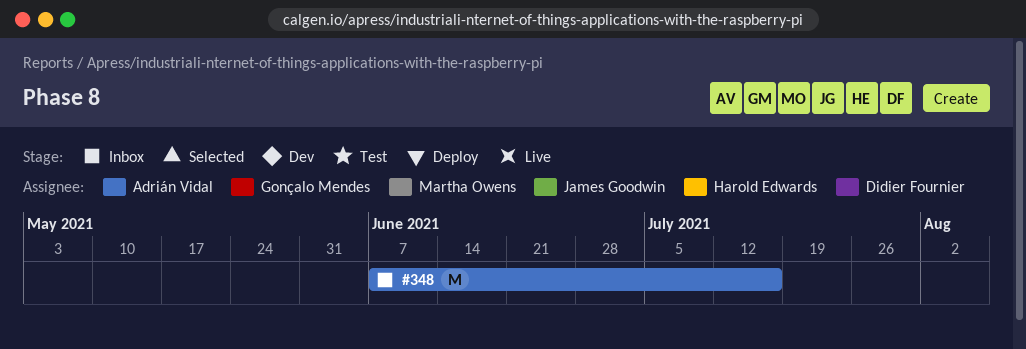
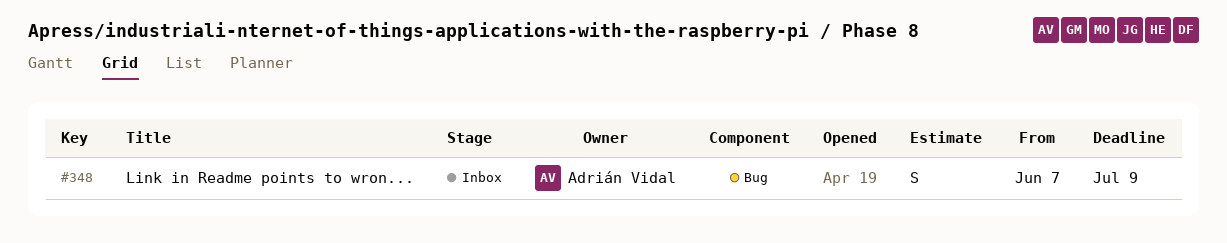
#348, estimate: M -> S
#348, due: Jul 16 -> Jul 9

